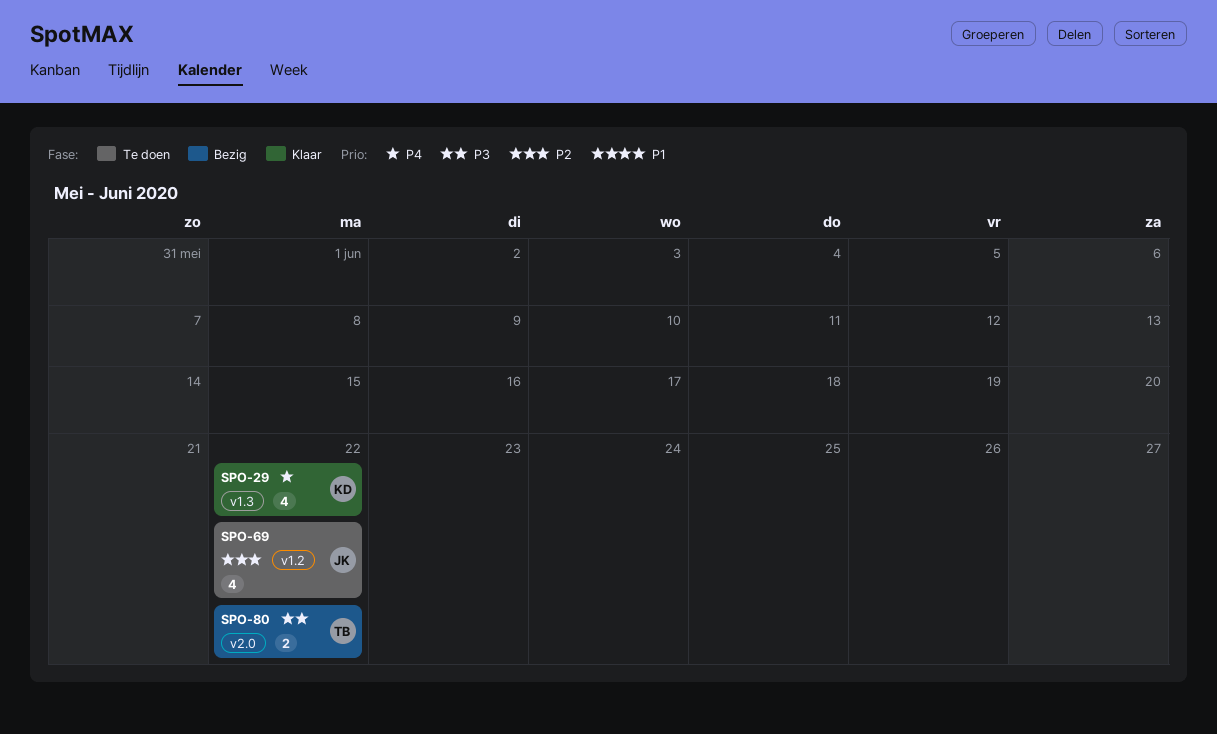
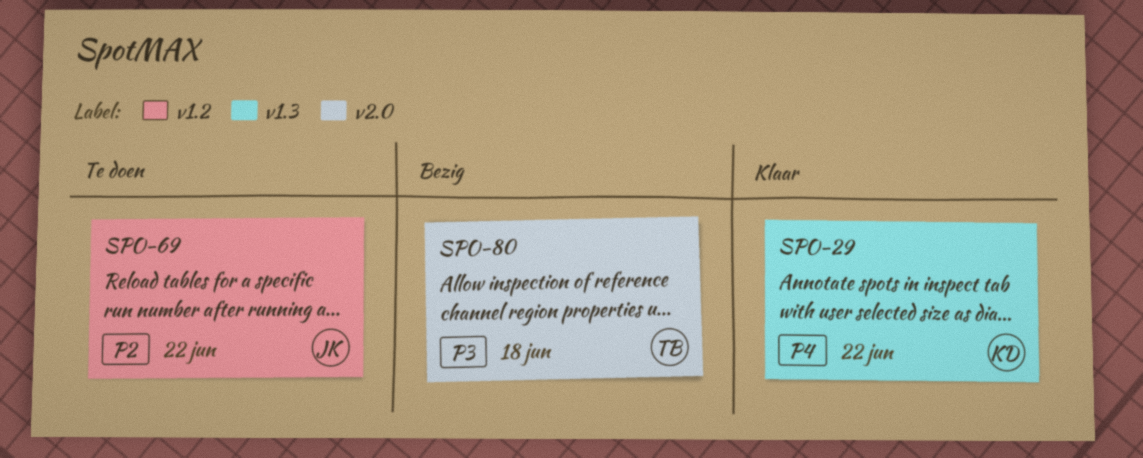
SPO-80, due: Jun 22 -> Jun 18

